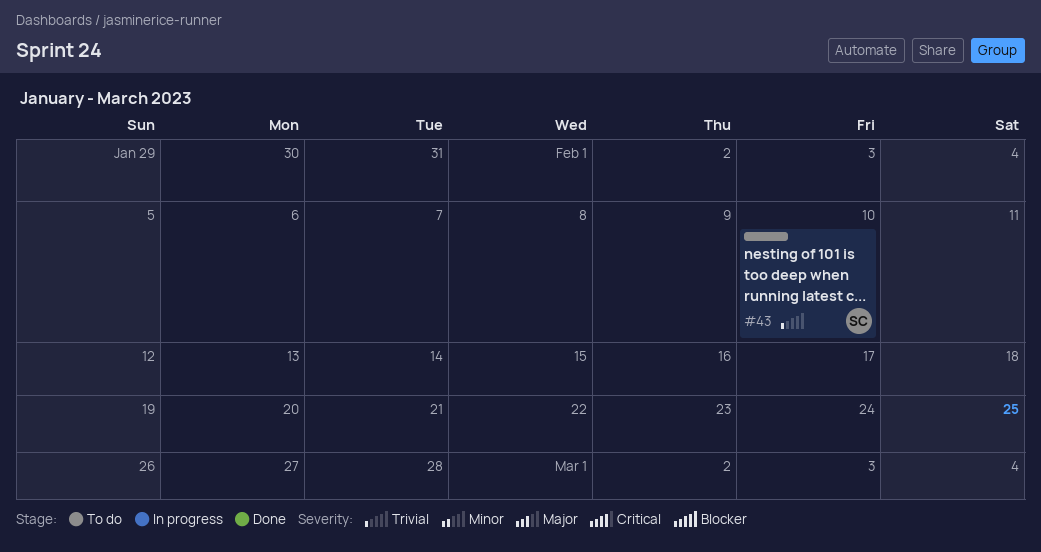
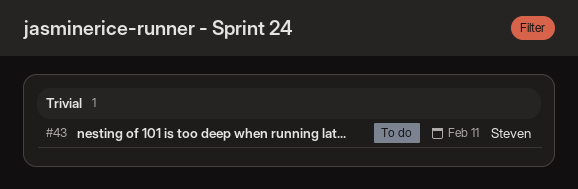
#43, due: Feb 10 -> Feb 11

